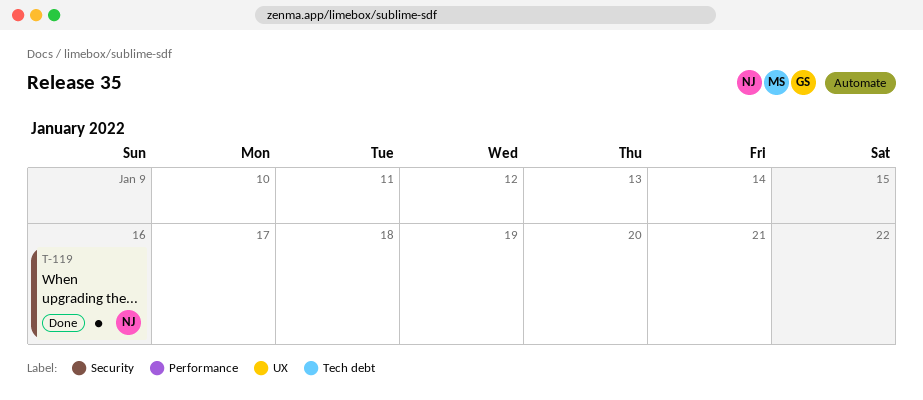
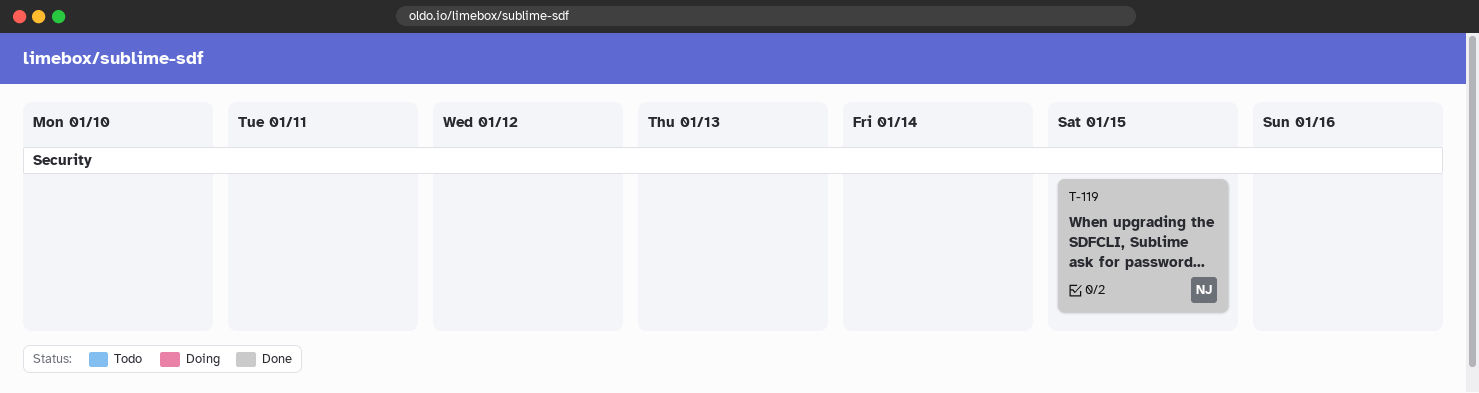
T-119, due: Jan 16 -> Jan 15

